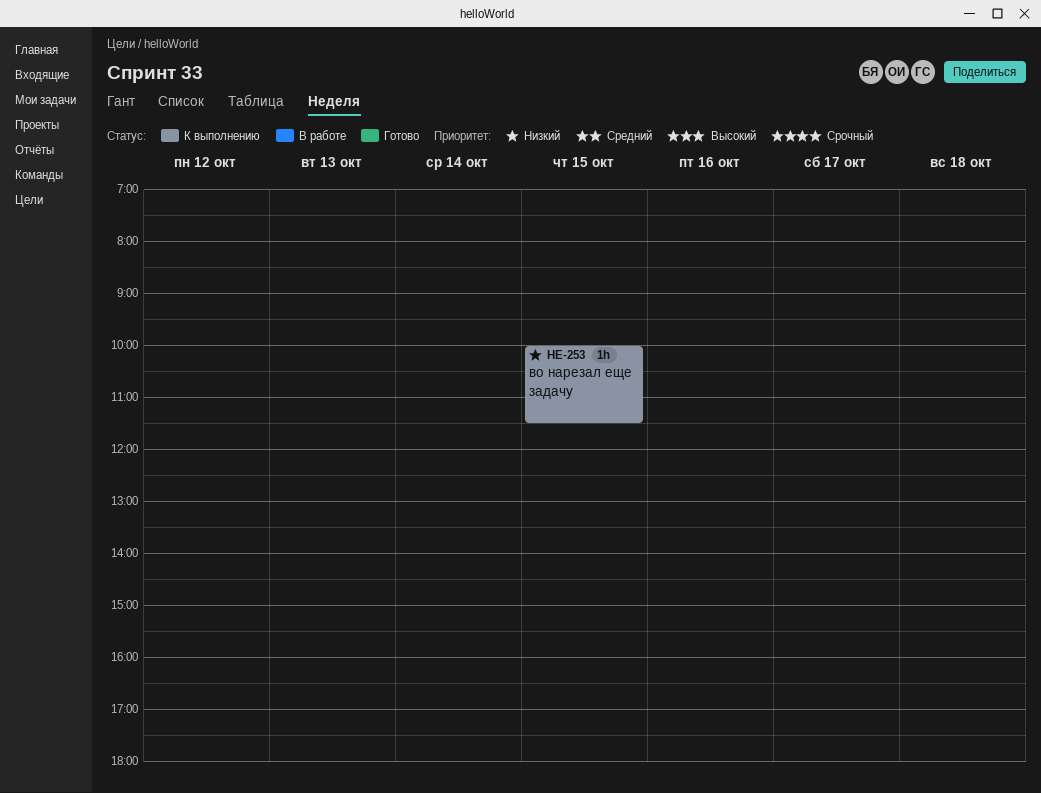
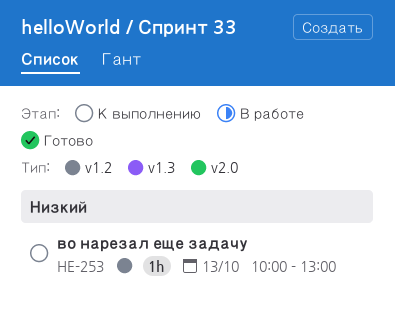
HE-253, day: Oct 15 -> Oct 13
HE-253, ends: 11:30 -> 13:00

